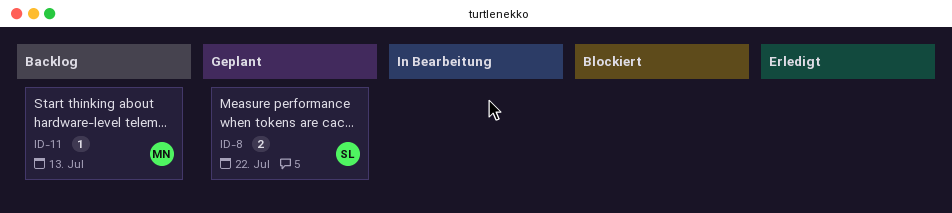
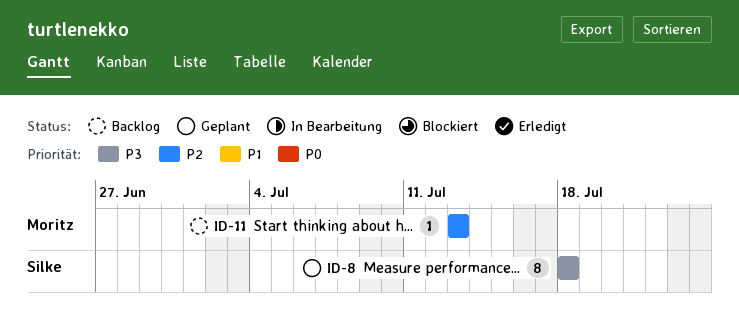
ID-8, estimate: 2 -> 8
ID-8, due: Jul 22 -> Jul 18

